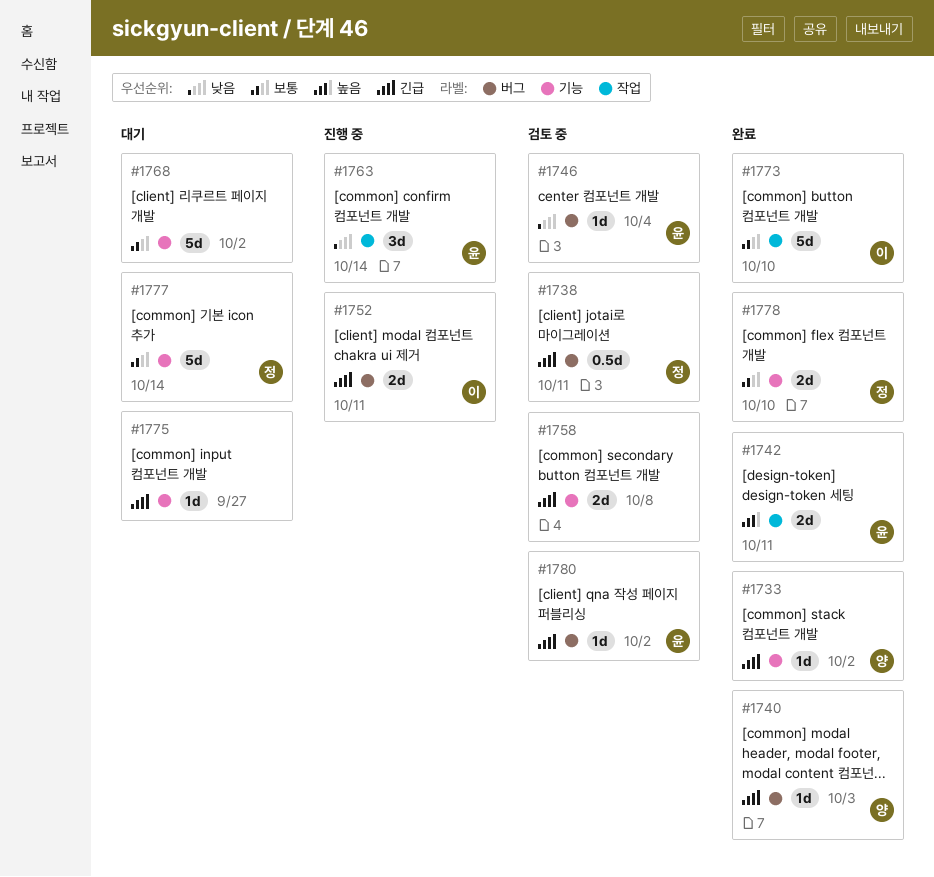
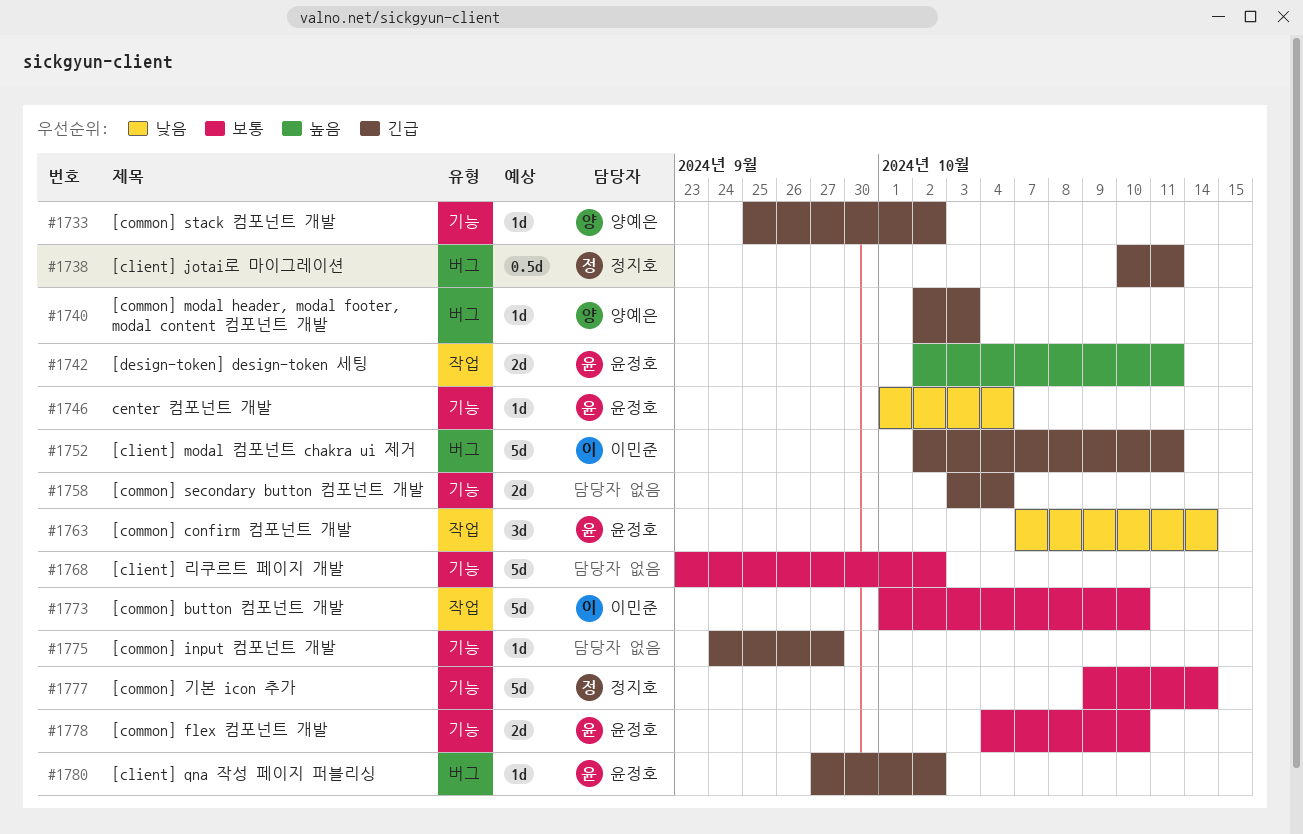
#1746, label: 버그 -> 기능
#1752, estimate: 2d -> 5d
#1758, due: Oct 8 -> Oct 4
#1778, owner: 정지호 -> 윤정호

